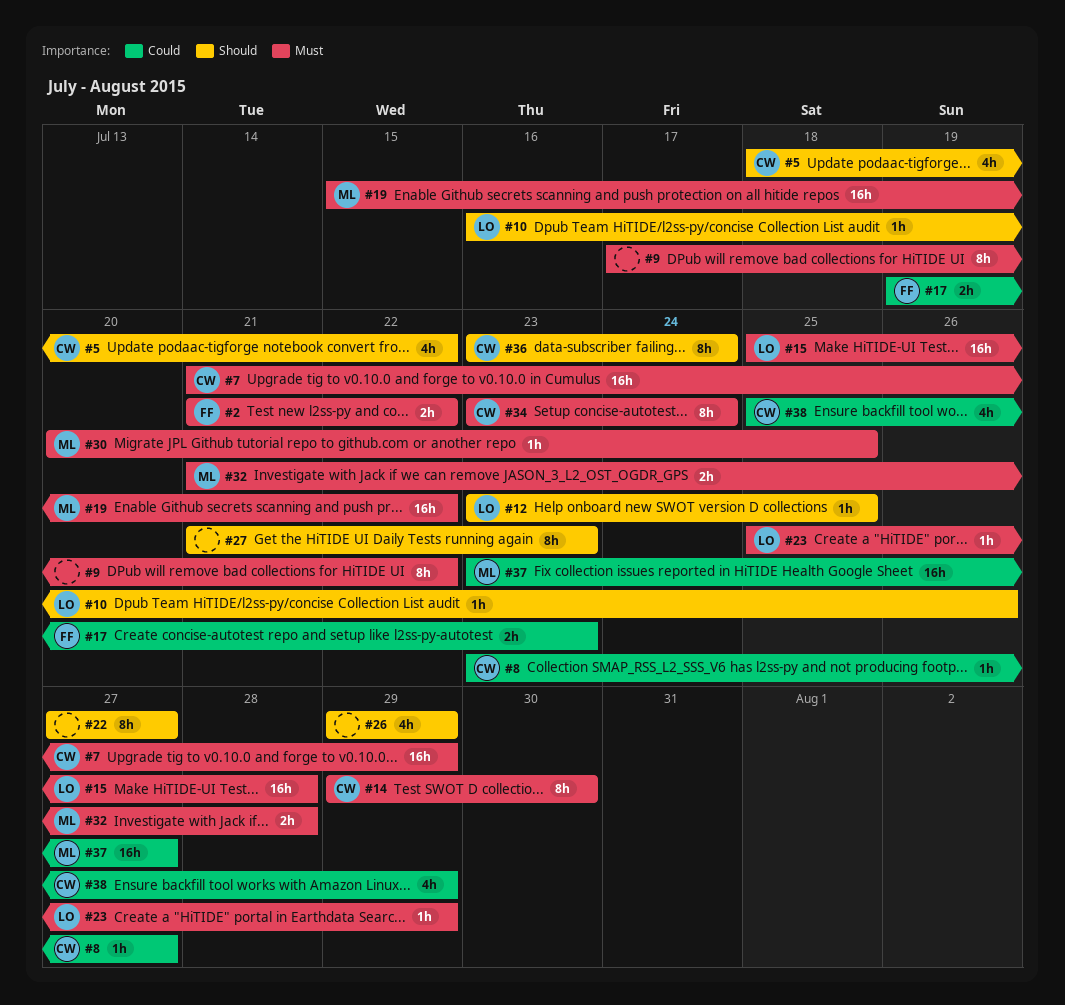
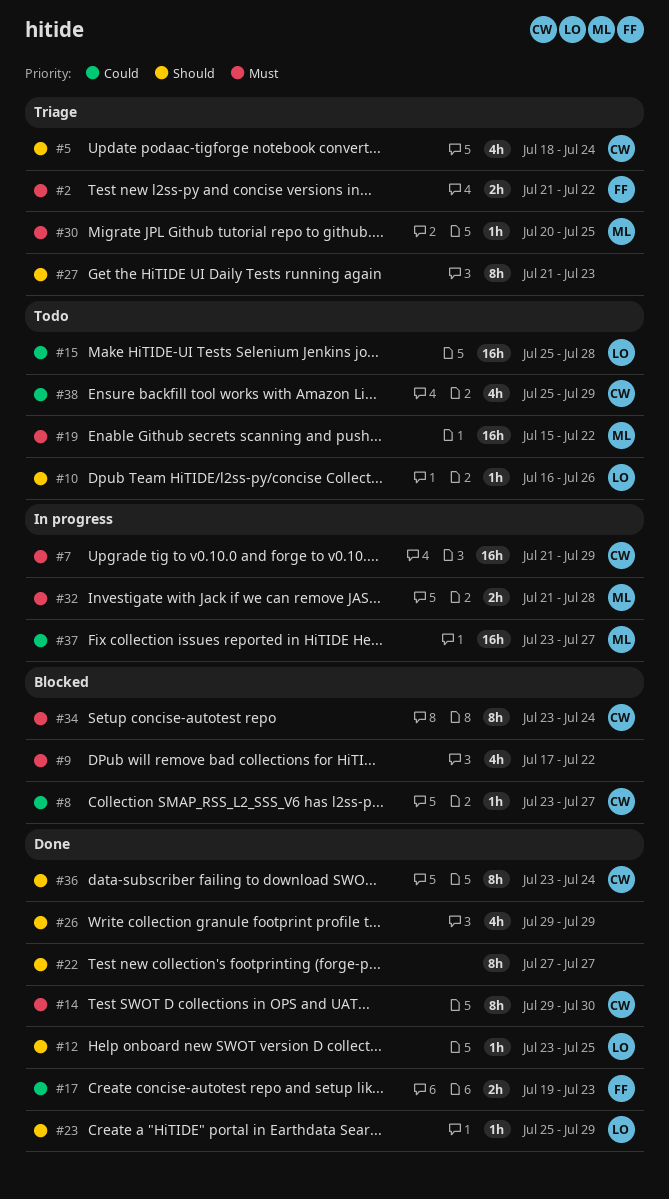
#5, due: Jul 22 -> Jul 24
#9, estimate: 8h -> 4h
#15, priority: Must -> Could
#23, priority: Must -> Should

